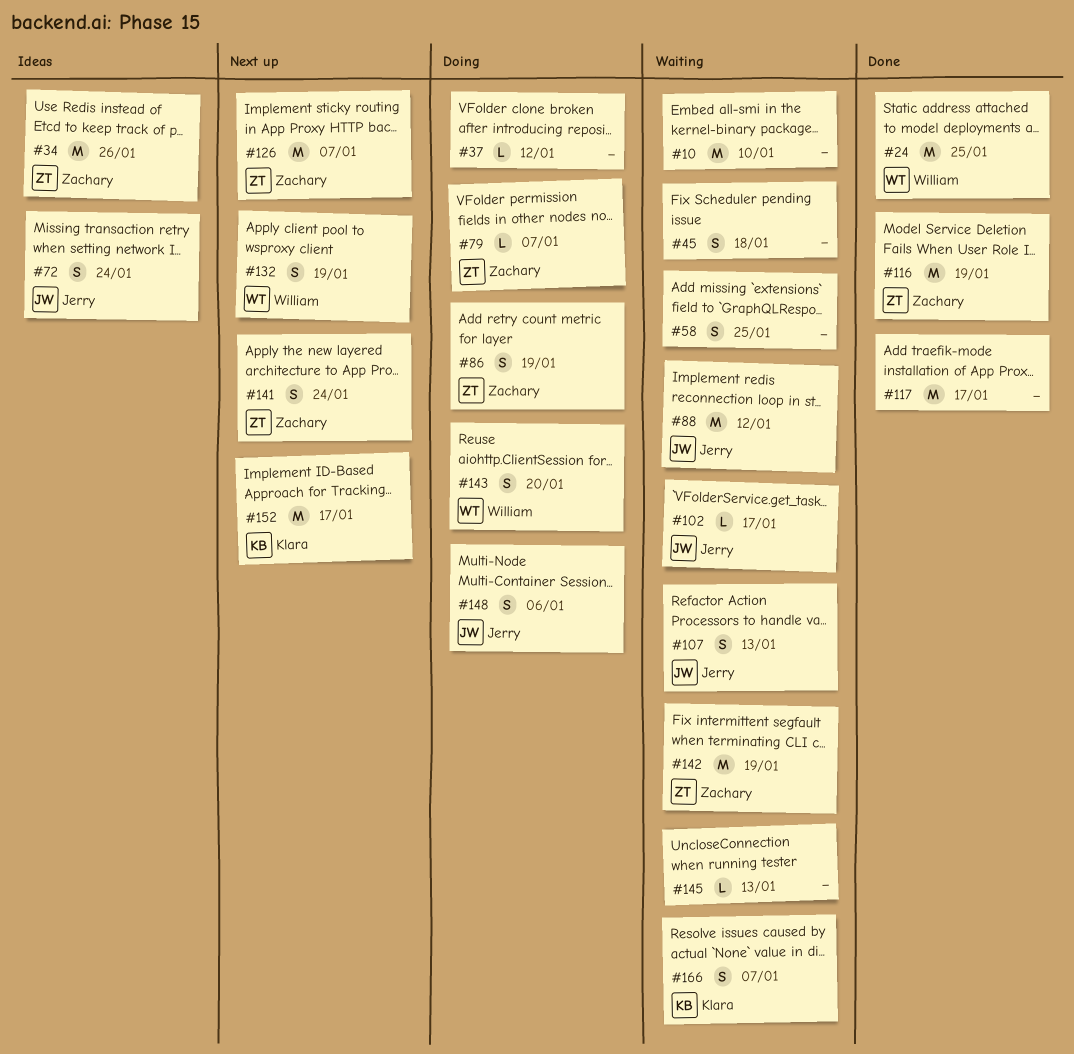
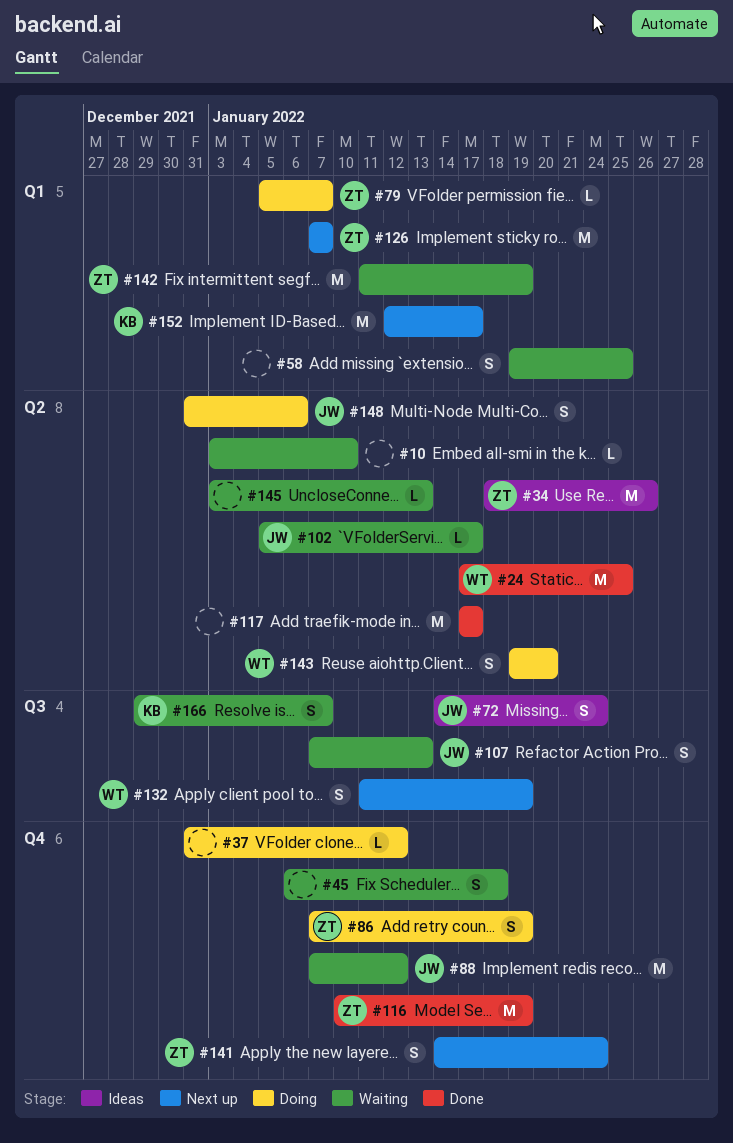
#10, estimate: M -> L

